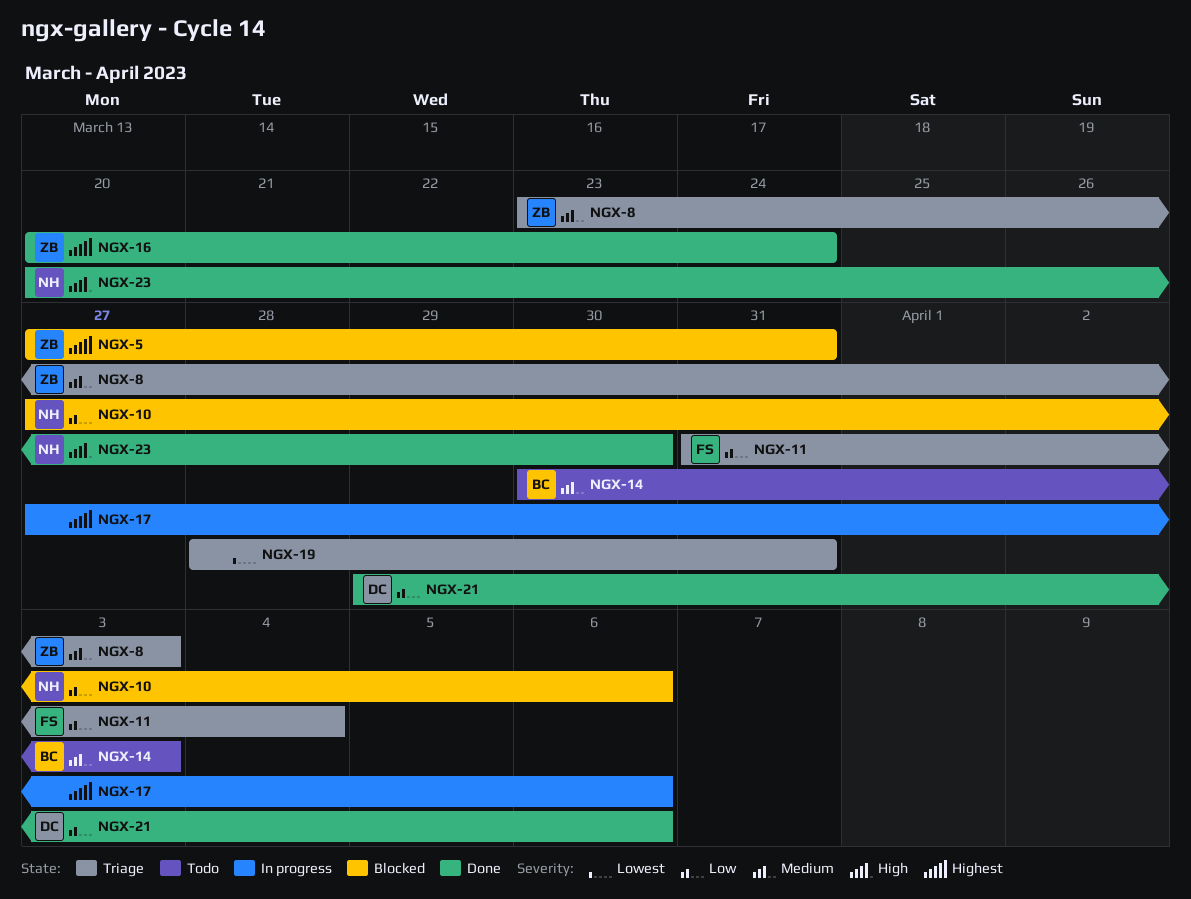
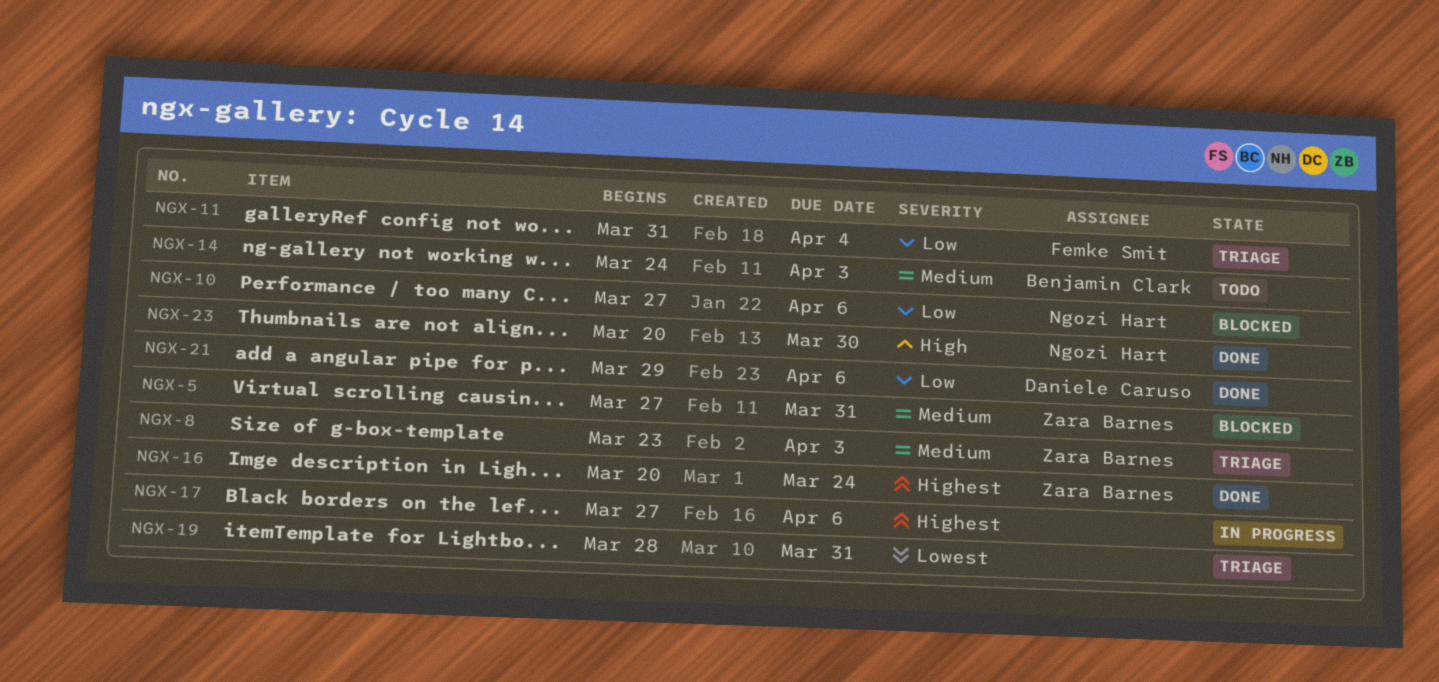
NGX-5, priority: Highest -> Medium
NGX-14, start: Mar 30 -> Mar 24

